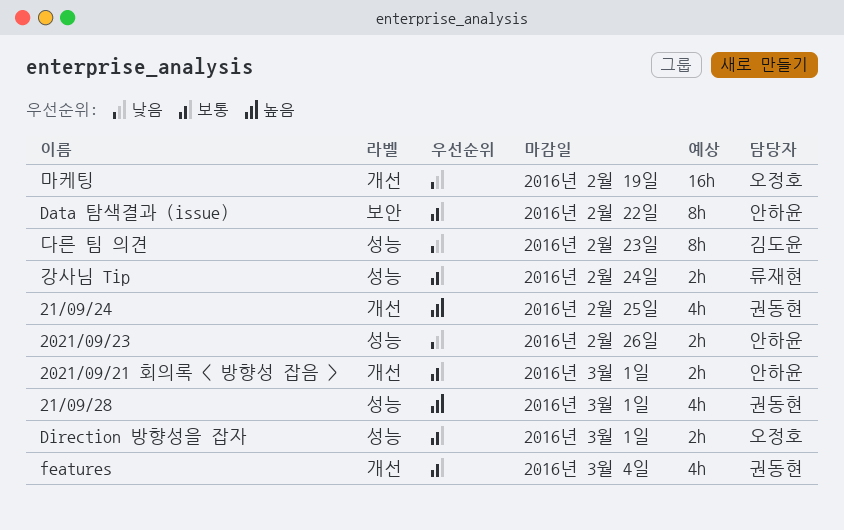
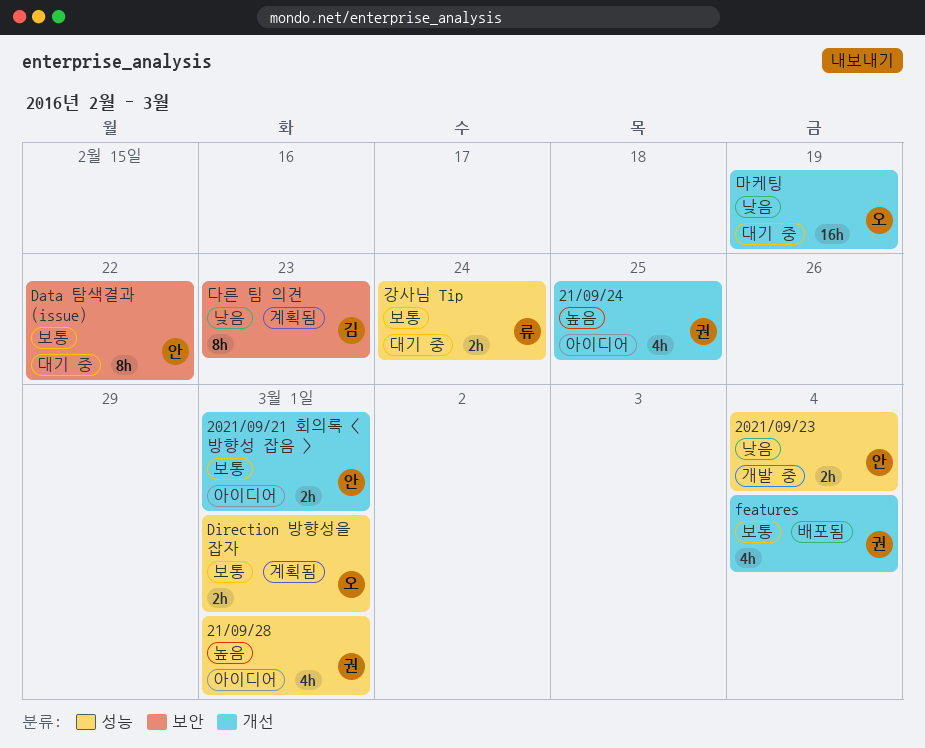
2021/09/23, due: Feb 26 -> Mar 4
다른 팀 의견, label: 성능 -> 보안

